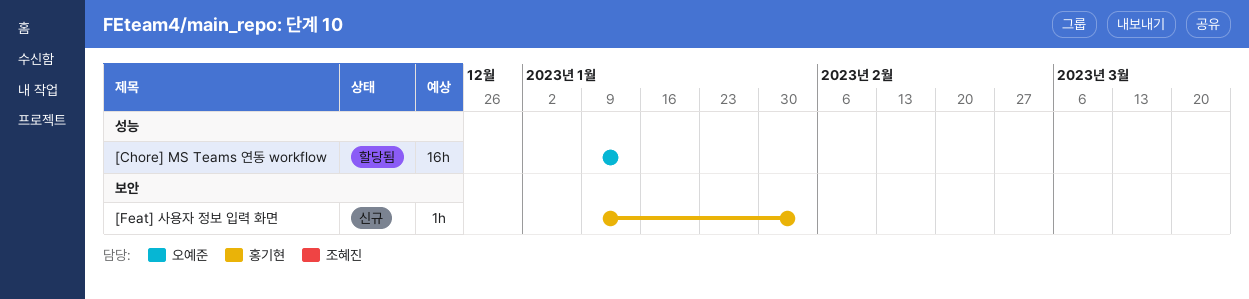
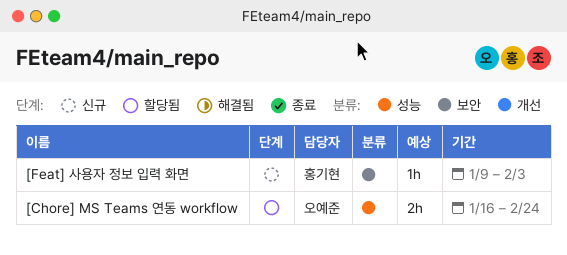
[Chore] MS Teams 연동 workflow, estimate: 16h -> 2h
[Chore] MS Teams 연동 workflow, start: Jan 9 -> Jan 16
[Chore] MS Teams 연동 workflow, due: Jan 13 -> Feb 24

